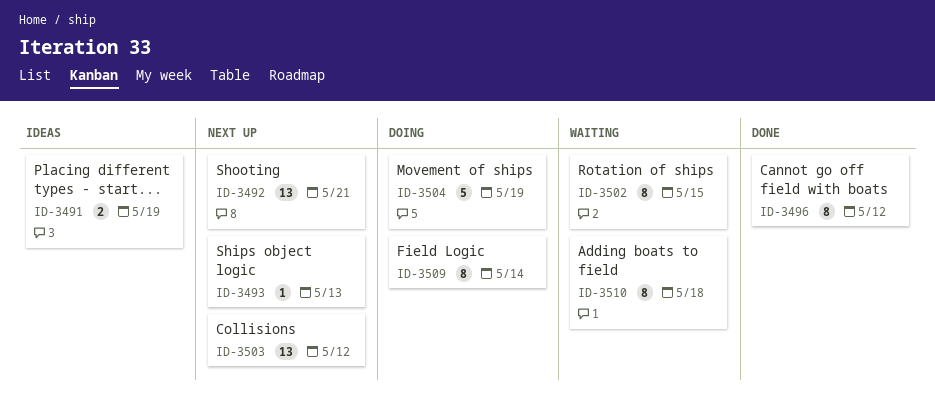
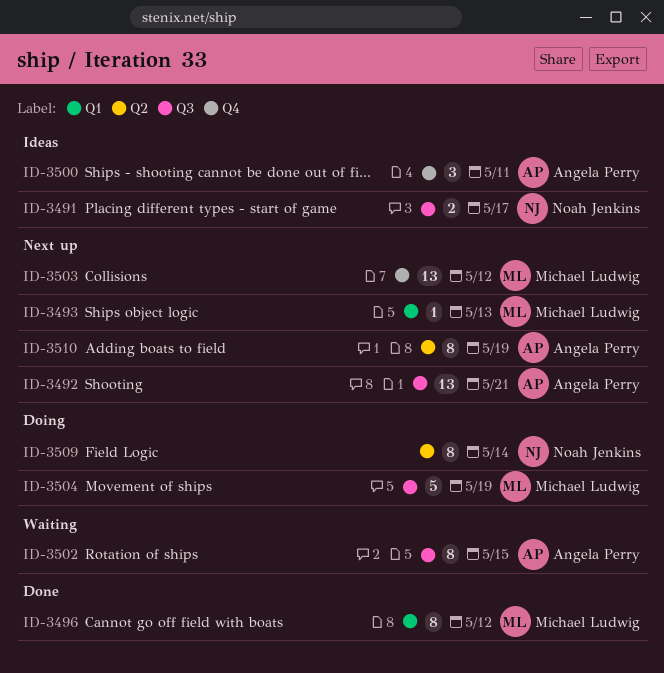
ID-3491, due: May 19 -> May 17
ID-3500: none -> present
ID-3510, status: Waiting -> Next up
ID-3510, due: May 18 -> May 19

